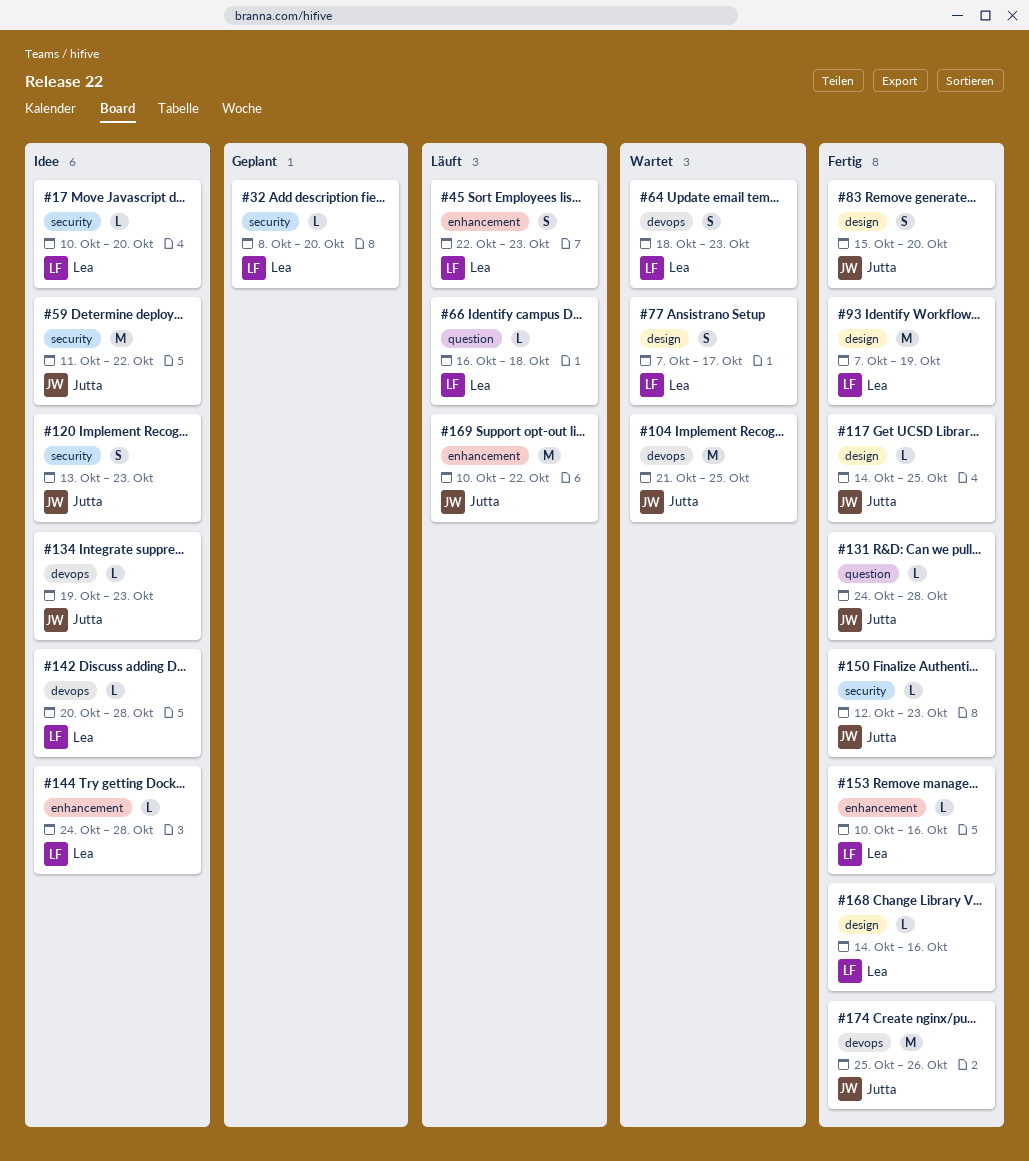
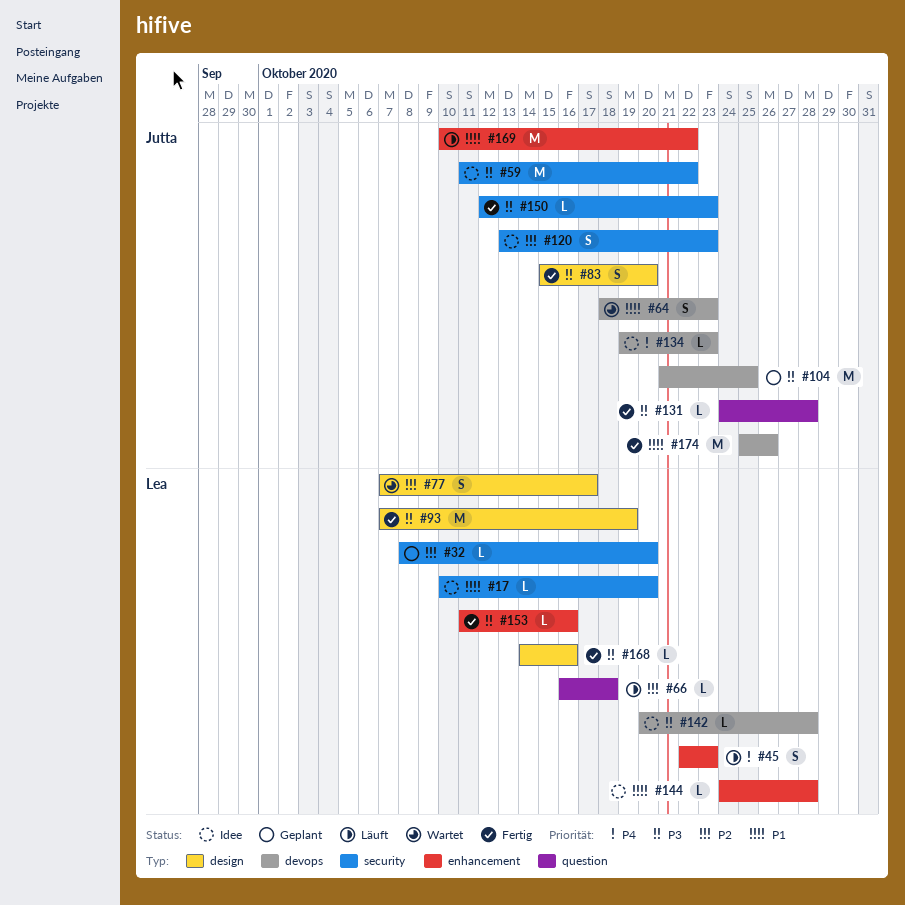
#64, owner: Lea -> Jutta
#104, status: Wartet -> Geplant
#117: present -> none
#153, start: Oct 10 -> Oct 11

